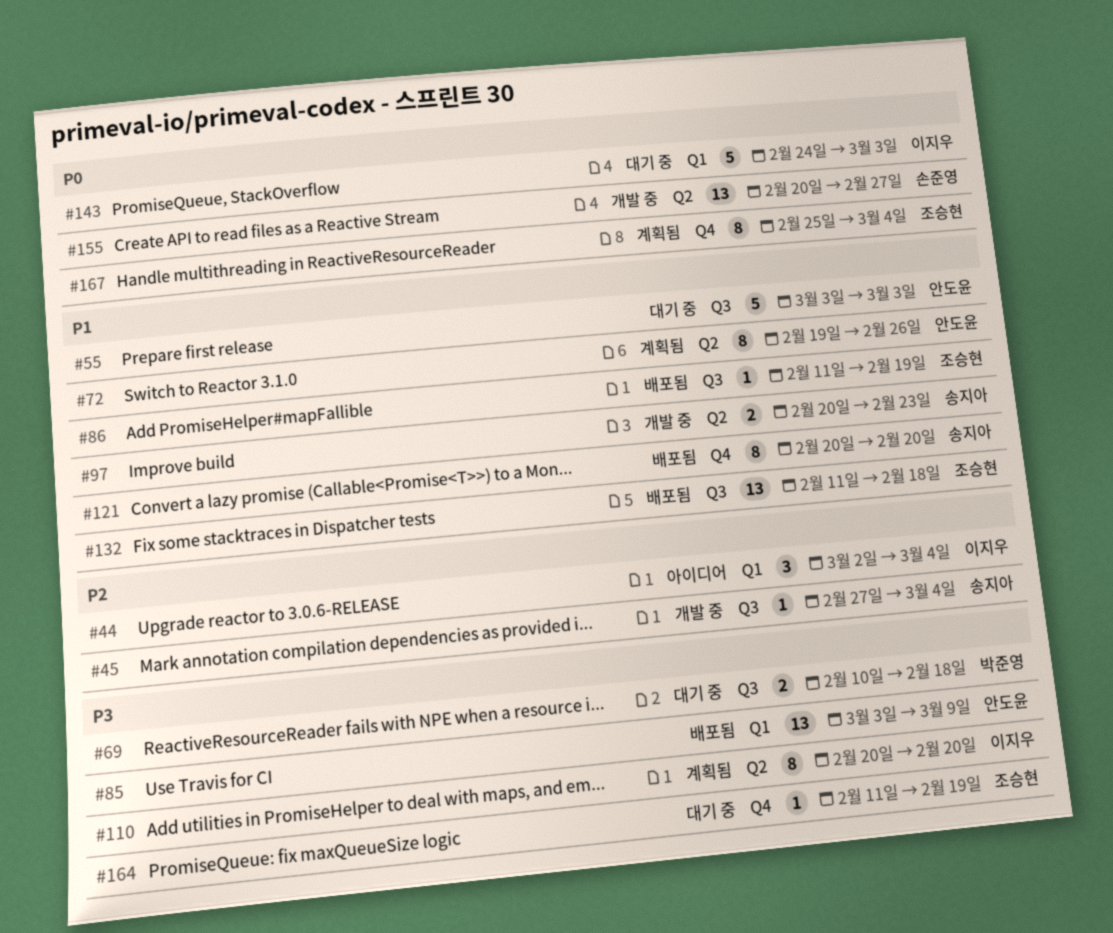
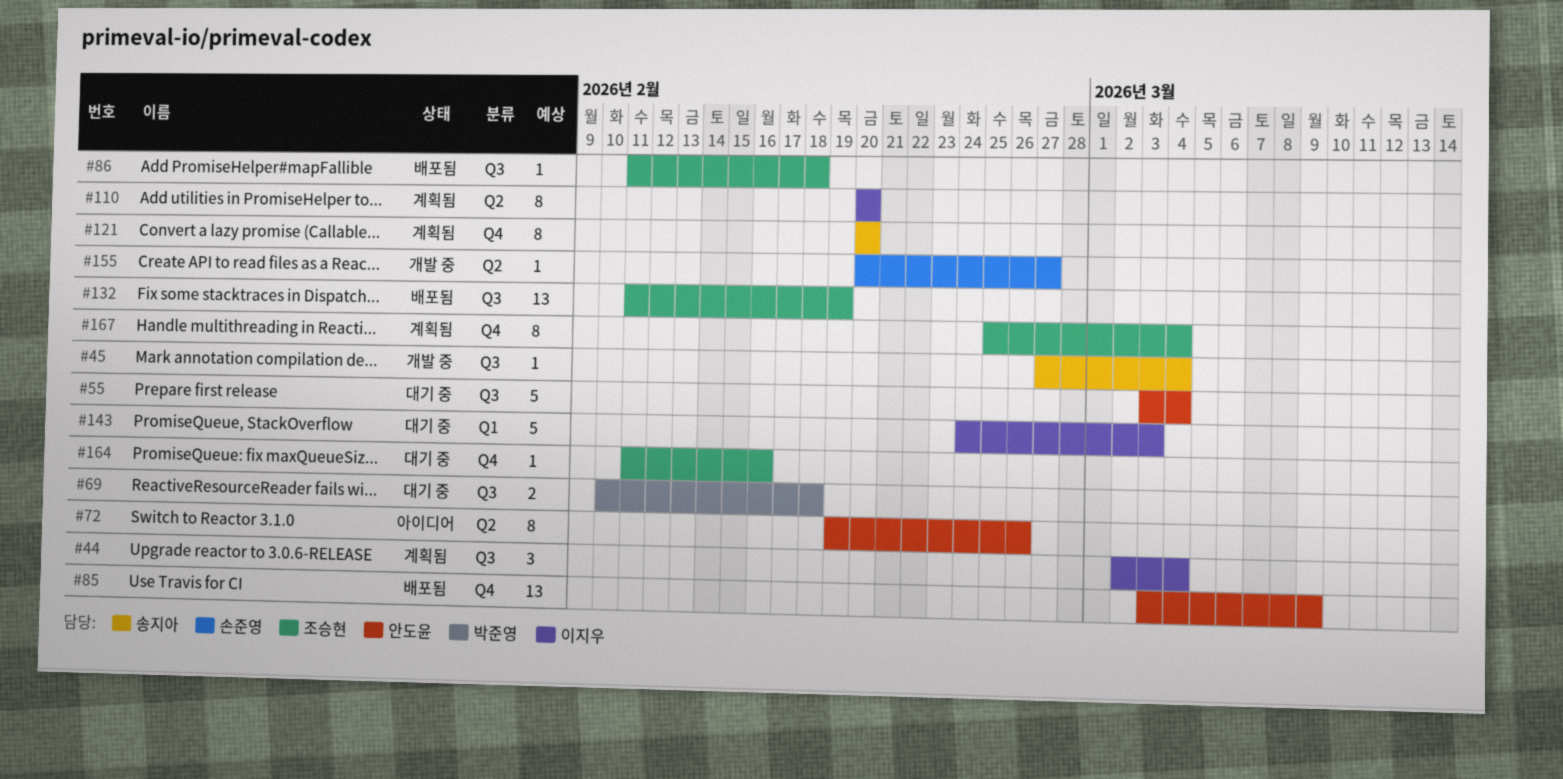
#44, status: 아이디어 -> 계획됨
#44, label: Q1 -> Q3
#55, due: Mar 3 -> Mar 4
#72, status: 계획됨 -> 아이디어
#85, label: Q1 -> Q4
#86, due: Feb 19 -> Feb 18
#97: present -> none
#121, status: 배포됨 -> 계획됨
#132, due: Feb 18 -> Feb 19
#155, estimate: 13 -> 1
#164, due: Feb 19 -> Feb 16

